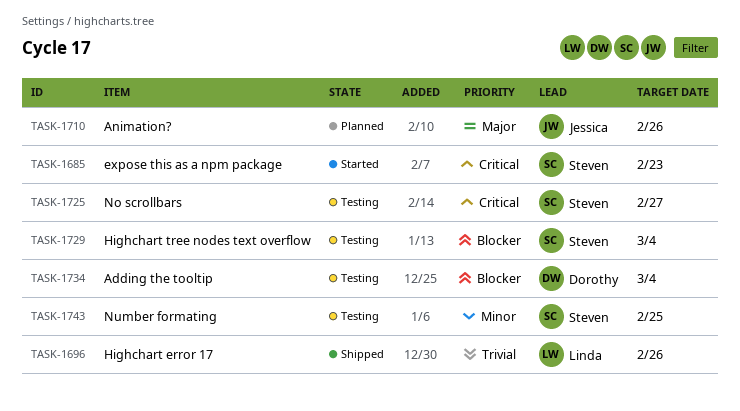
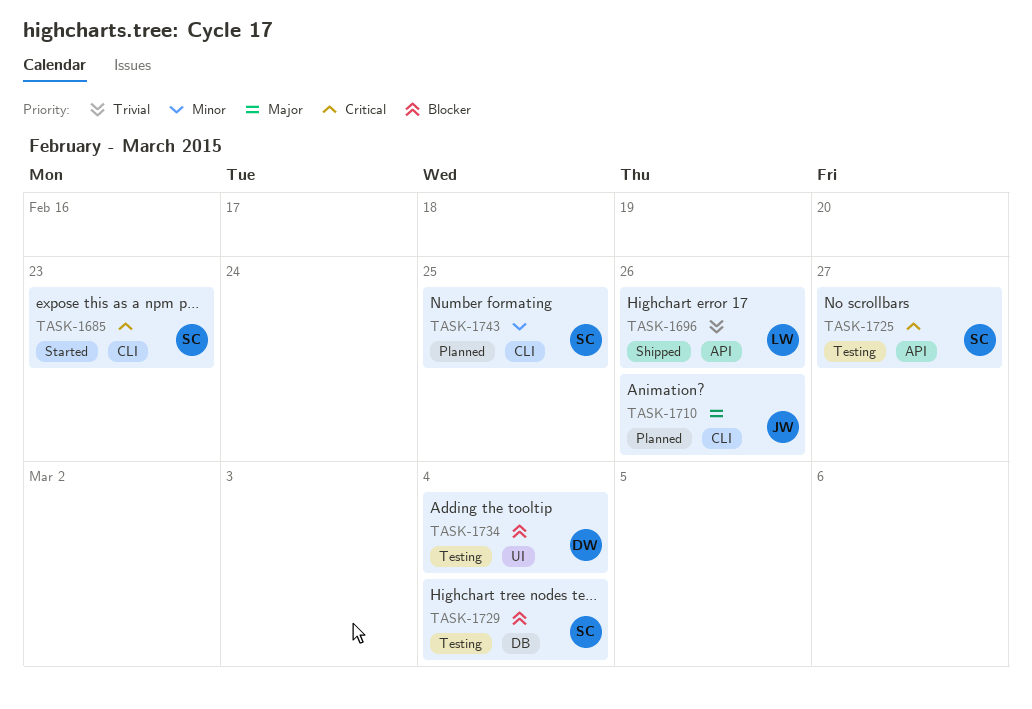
TASK-1743, status: Testing -> Planned

